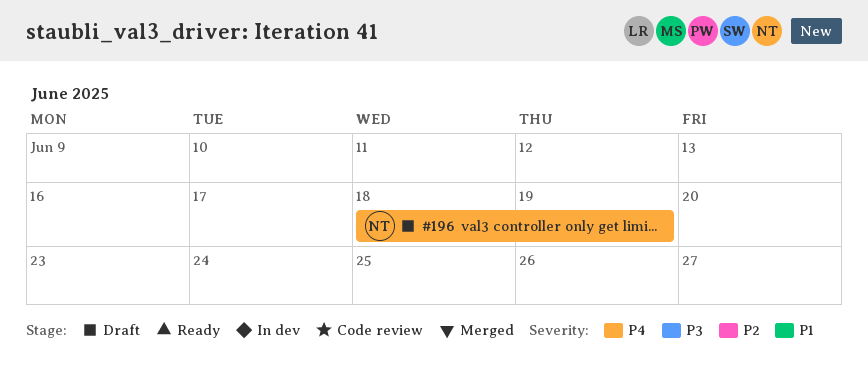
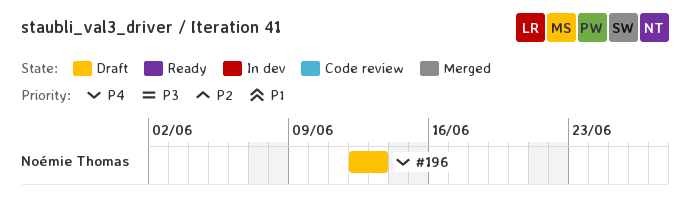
#196, start: Jun 18 -> Jun 12
#196, due: Jun 19 -> Jun 13

